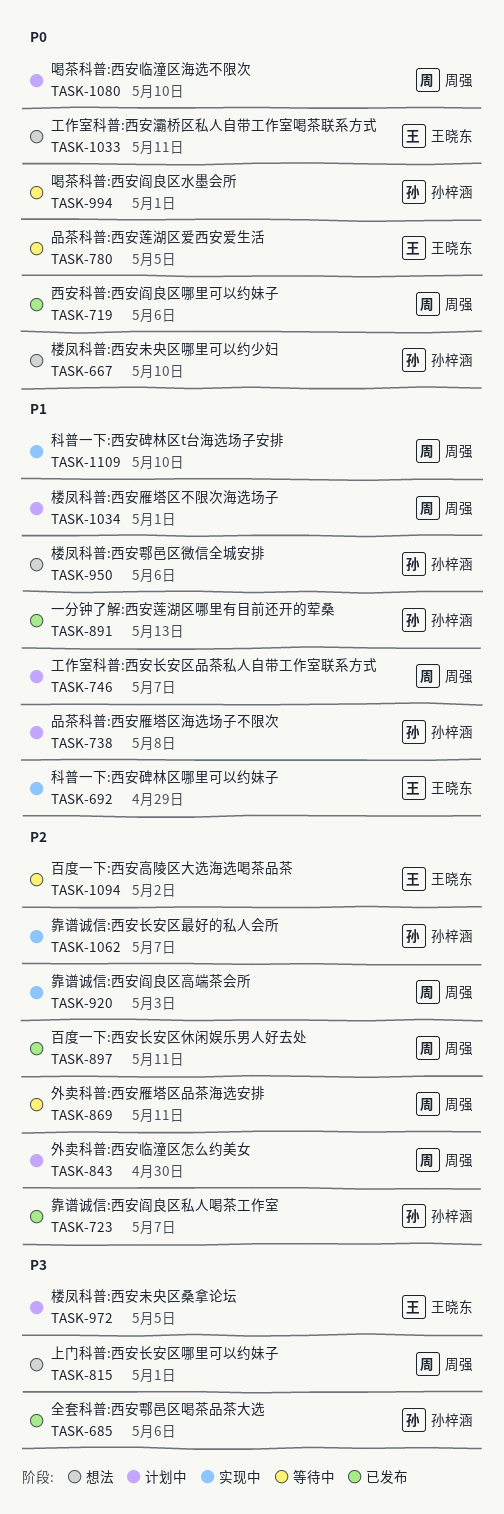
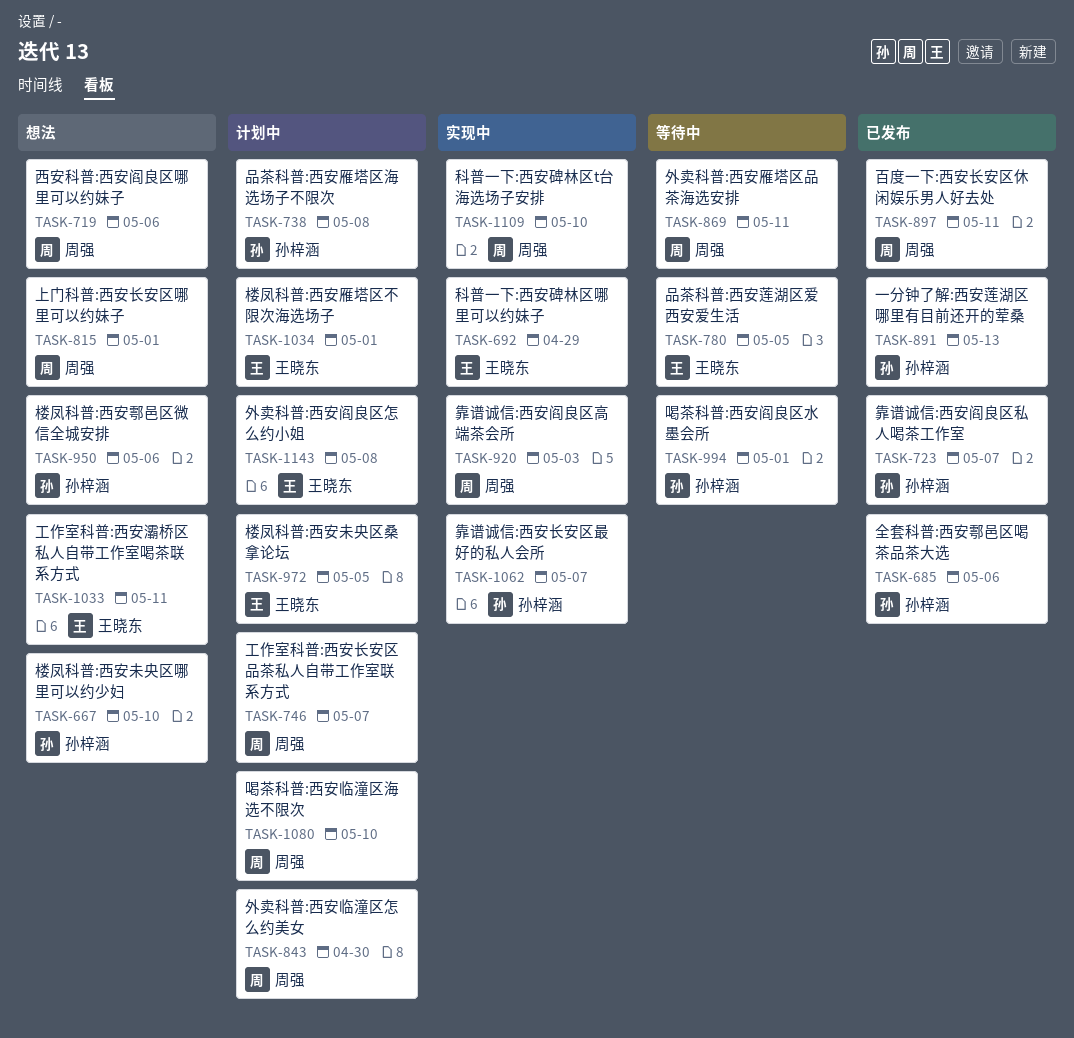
TASK-719, status: 已发布 -> 想法
TASK-1034, owner: 周强 -> 王晓东
TASK-1094: present -> none
TASK-1143: none -> present

